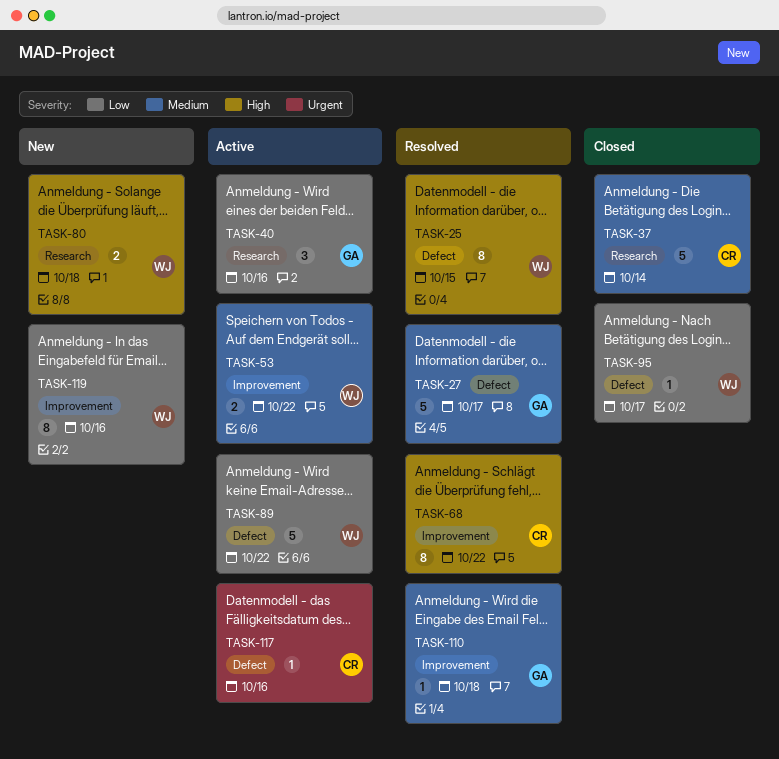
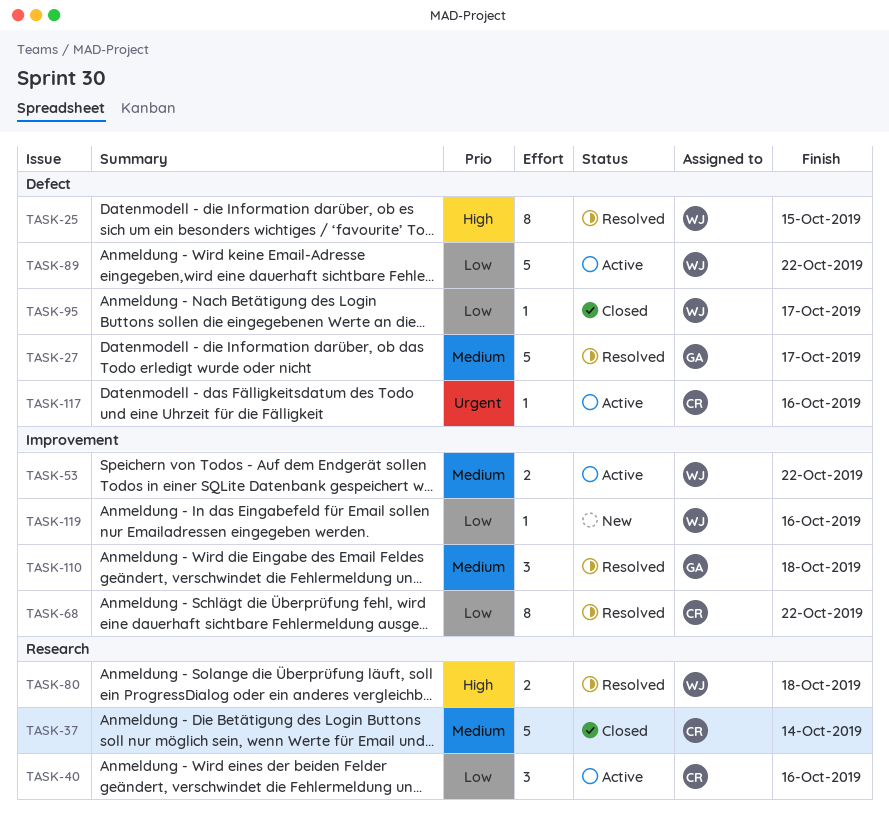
TASK-40, owner: GA -> CR
TASK-68, priority: High -> Low
TASK-80, status: New -> Resolved
TASK-110, estimate: 1 -> 3
TASK-119, estimate: 8 -> 1

